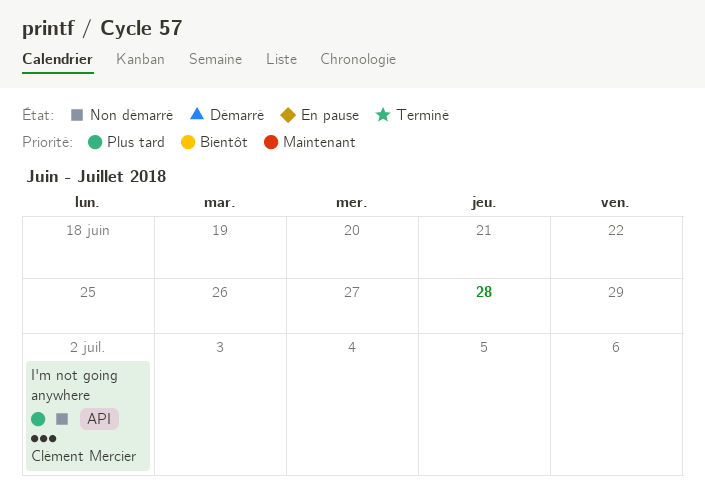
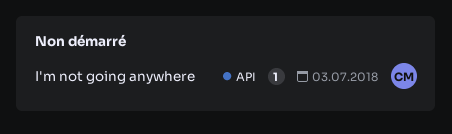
I'm not going anywhere, estimate: 3 -> 1
I'm not going anywhere, due: Jul 2 -> Jul 3

